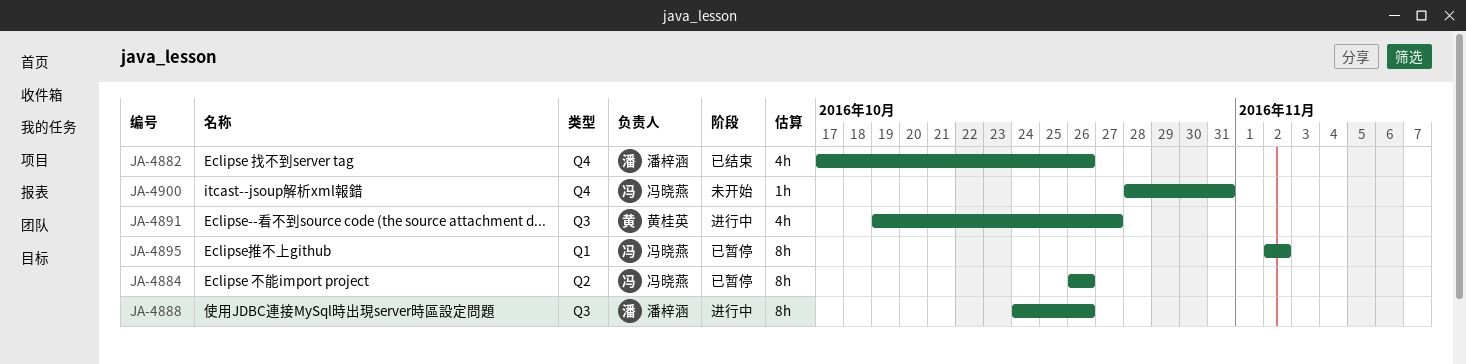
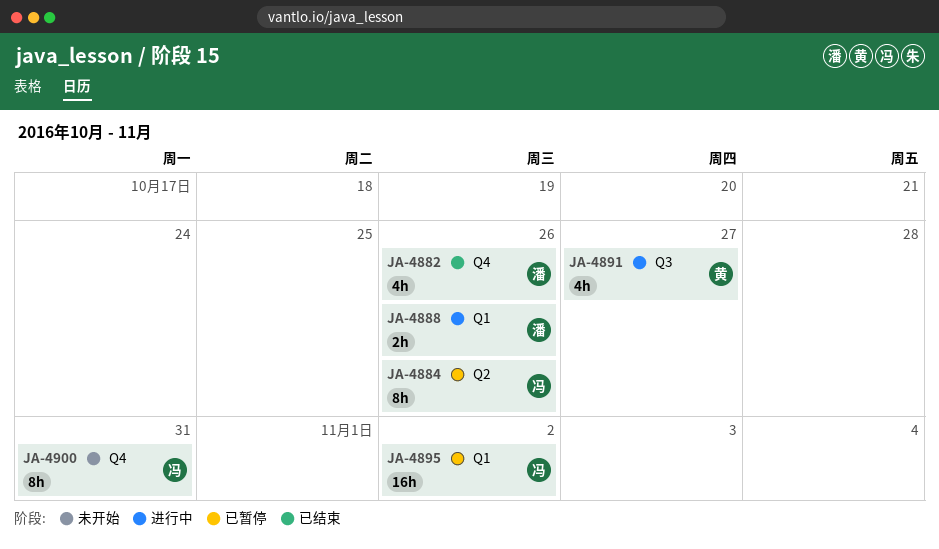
JA-4888, label: Q3 -> Q1
JA-4888, estimate: 8h -> 2h
JA-4895, estimate: 8h -> 16h
JA-4900, estimate: 1h -> 8h

